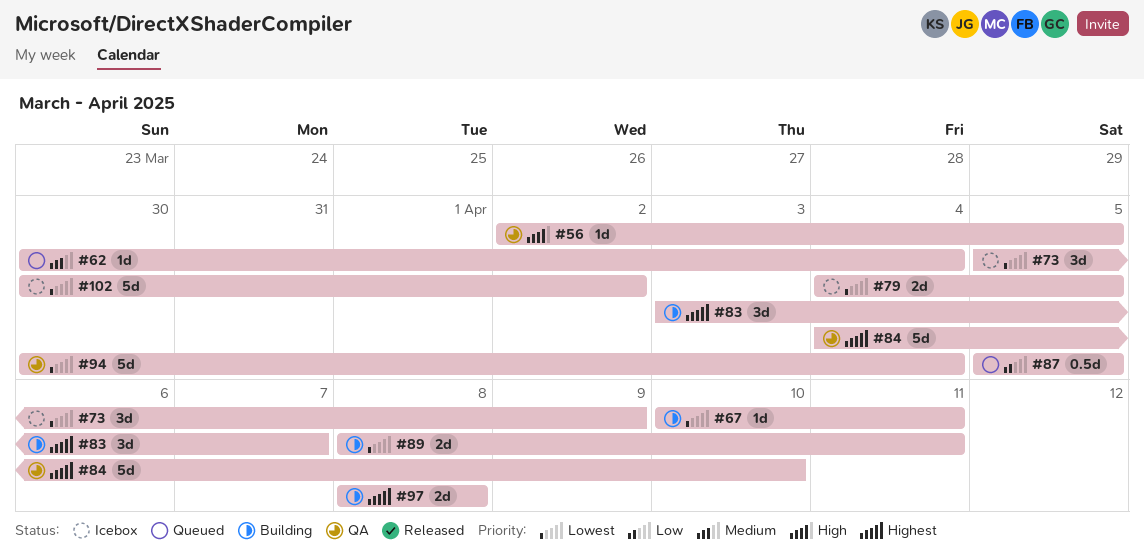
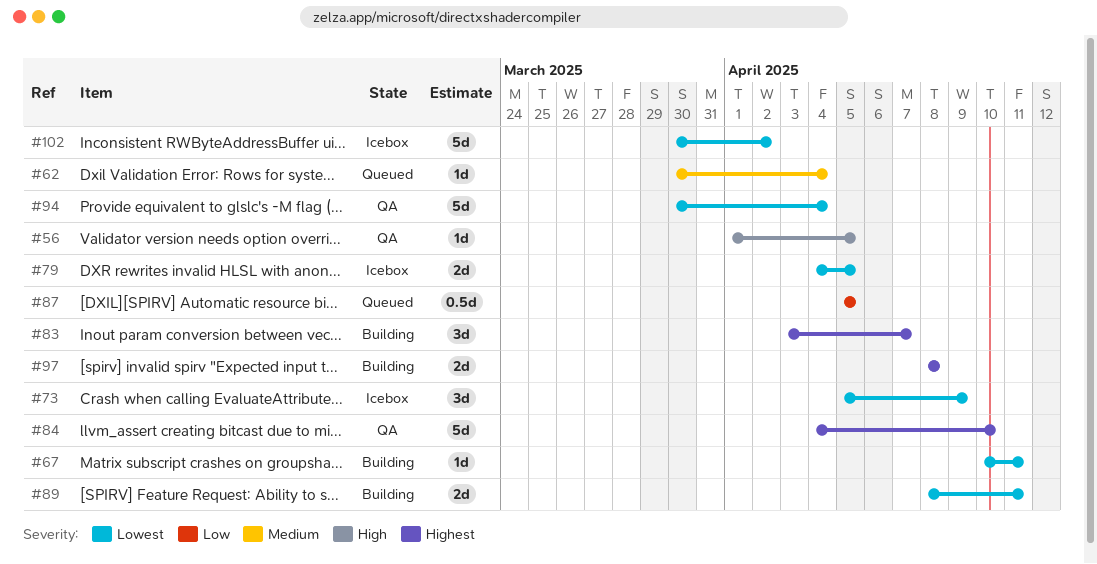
#56, start: Apr 2 -> Apr 1

